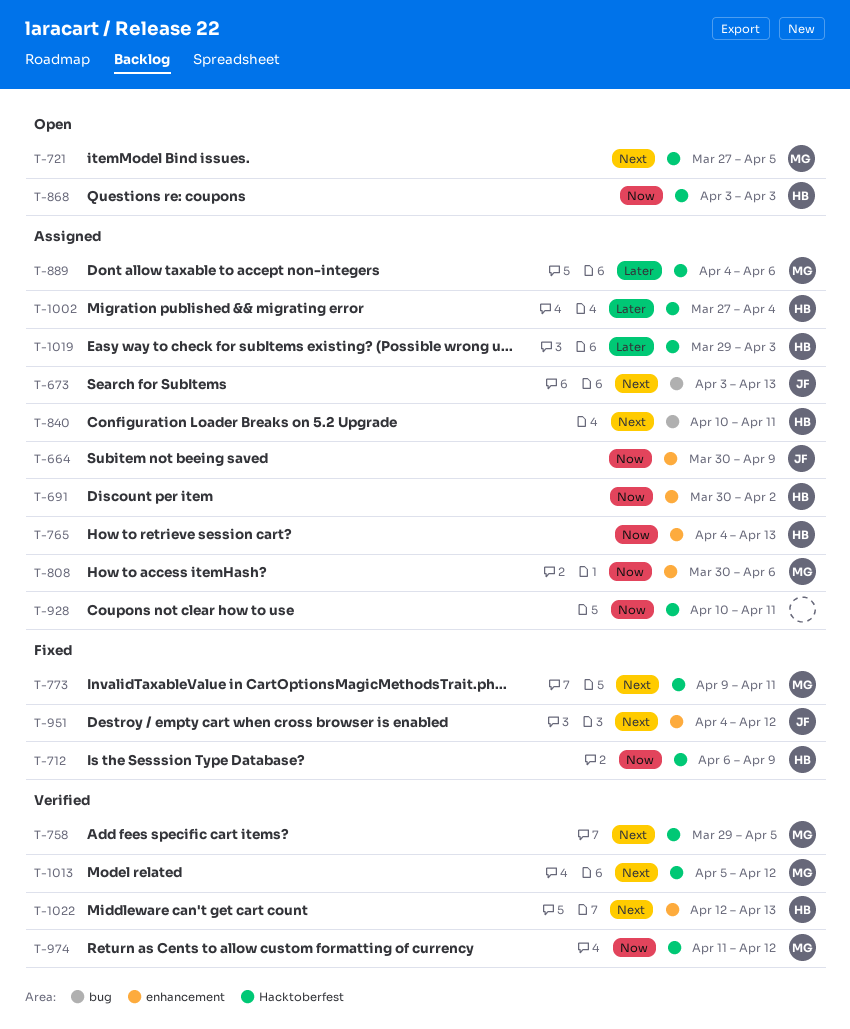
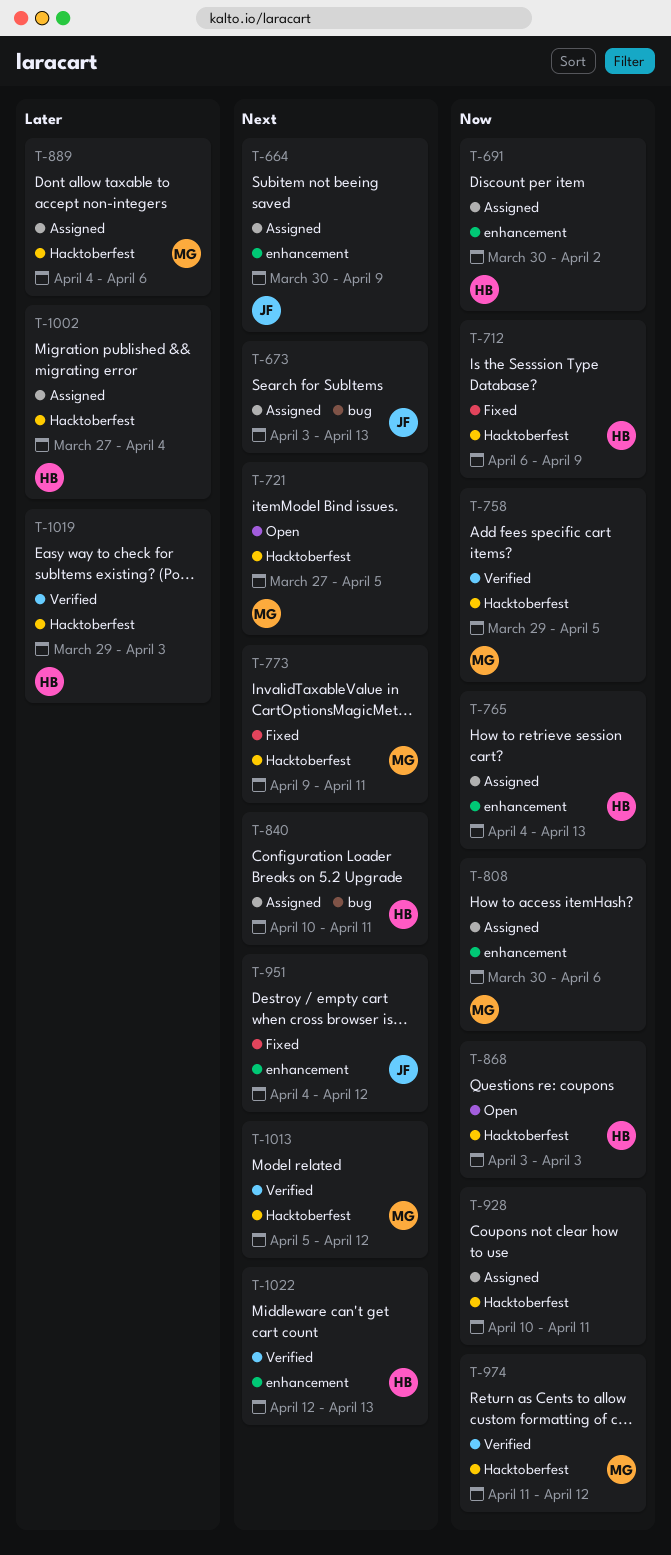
T-664, priority: Now -> Next
T-758, priority: Next -> Now
T-1019, status: Assigned -> Verified

